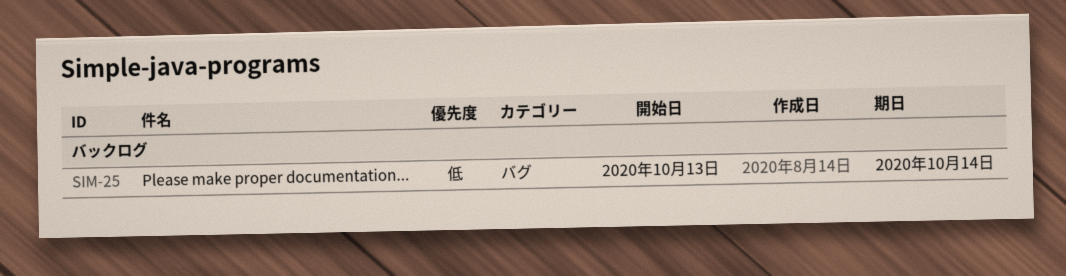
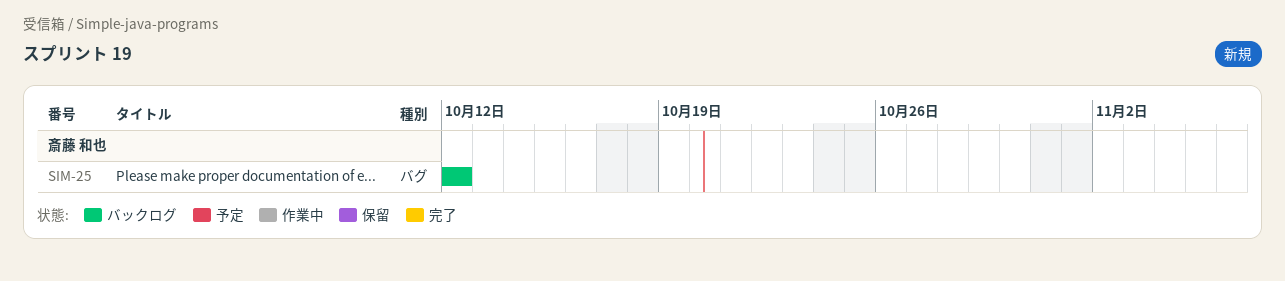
SIM-25, start: Oct 13 -> Oct 12
SIM-25, due: Oct 14 -> Oct 12

